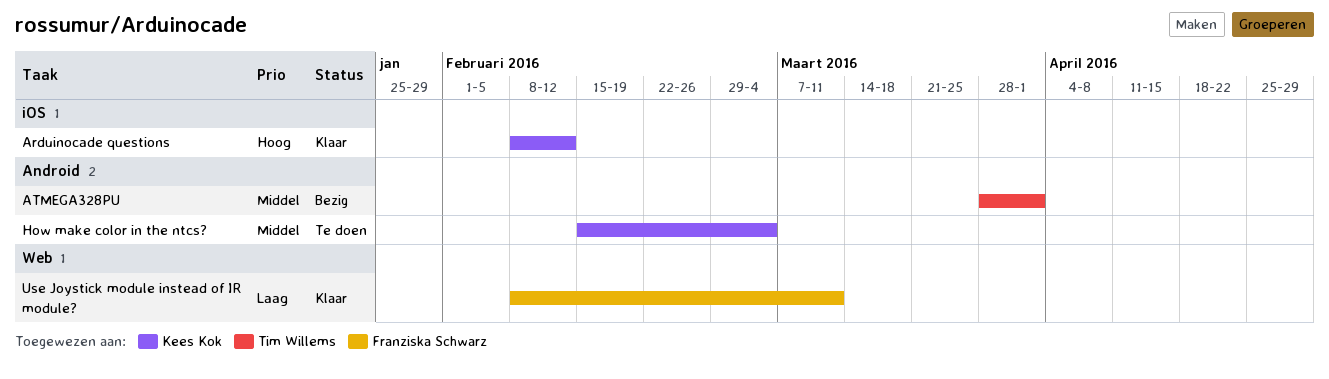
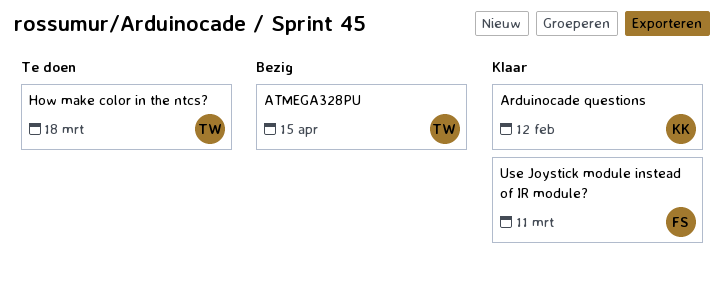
ATMEGA328PU, due: Apr 1 -> Apr 15
How make color in the ntcs?, owner: Kees Kok -> Tim Willems
How make color in the ntcs?, due: Mar 4 -> Mar 18

